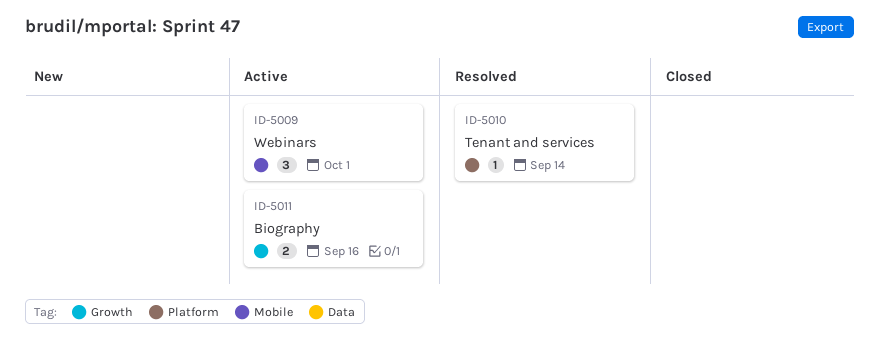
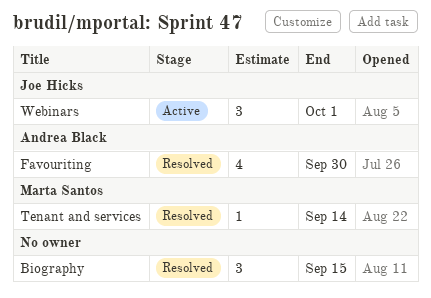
Biography, status: Active -> Resolved
Biography, estimate: 2 -> 3
Biography, due: Sep 16 -> Sep 15
Favouriting: none -> present

